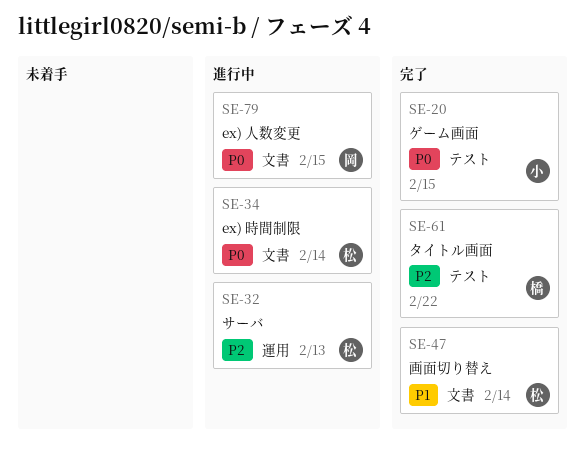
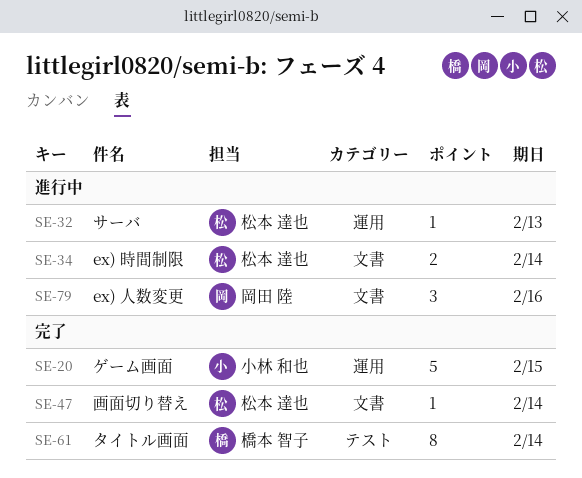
SE-20, label: テスト -> 運用
SE-61, due: Feb 22 -> Feb 14
SE-79, due: Feb 15 -> Feb 16

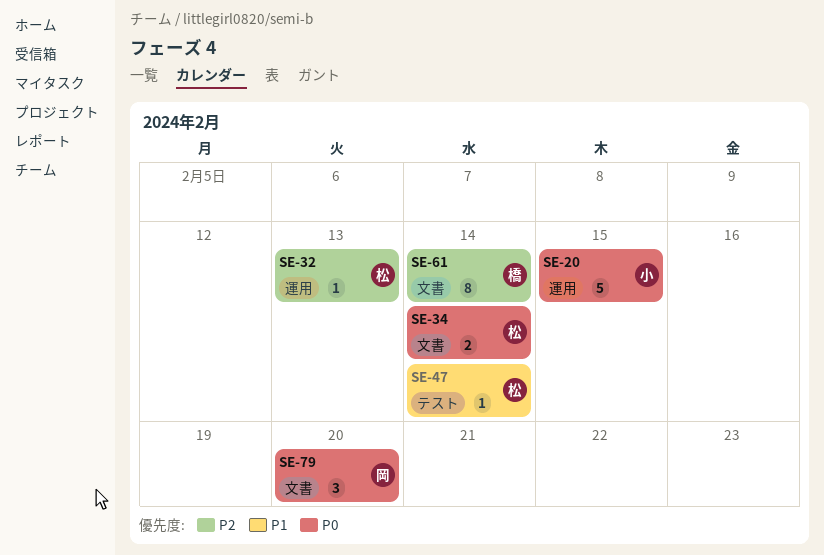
SE-47, label: 文書 -> テスト
SE-61, label: テスト -> 文書
SE-79, due: Feb 16 -> Feb 20

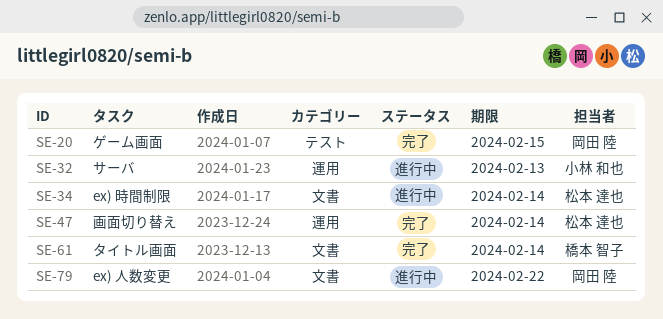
SE-20, owner: 小林 和也 -> 岡田 陸
SE-20, label: 運用 -> テスト
SE-32, owner: 松本 達也 -> 小林 和也
SE-47, label: テスト -> 運用
SE-79, due: Feb 20 -> Feb 22

